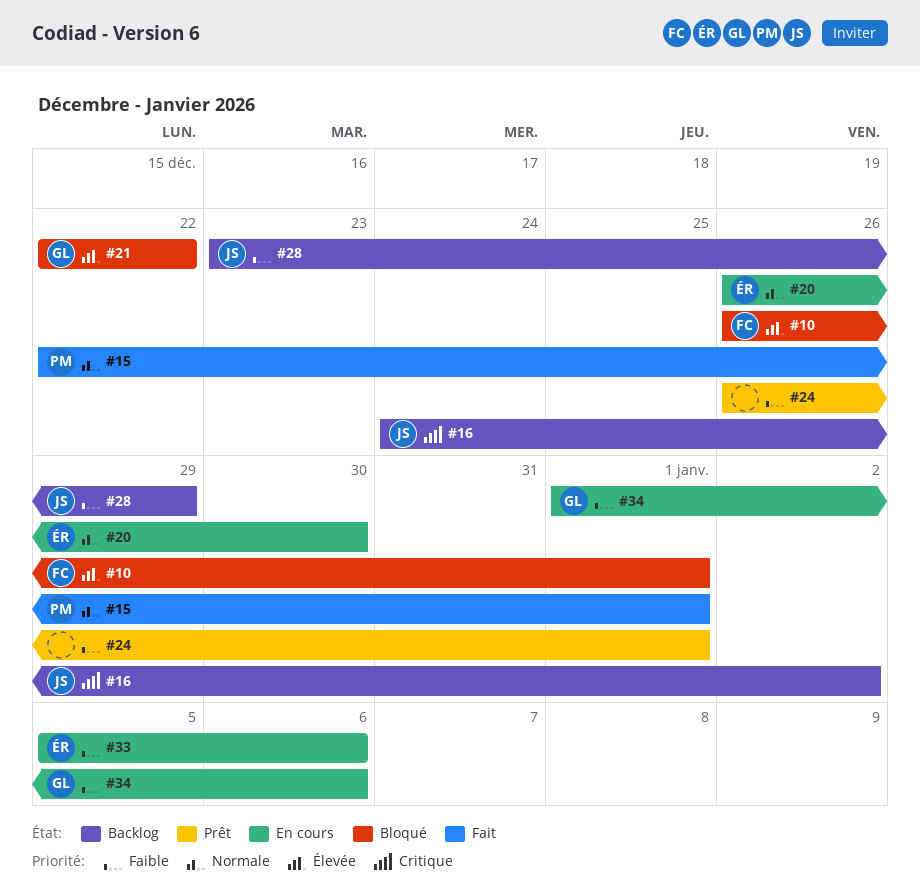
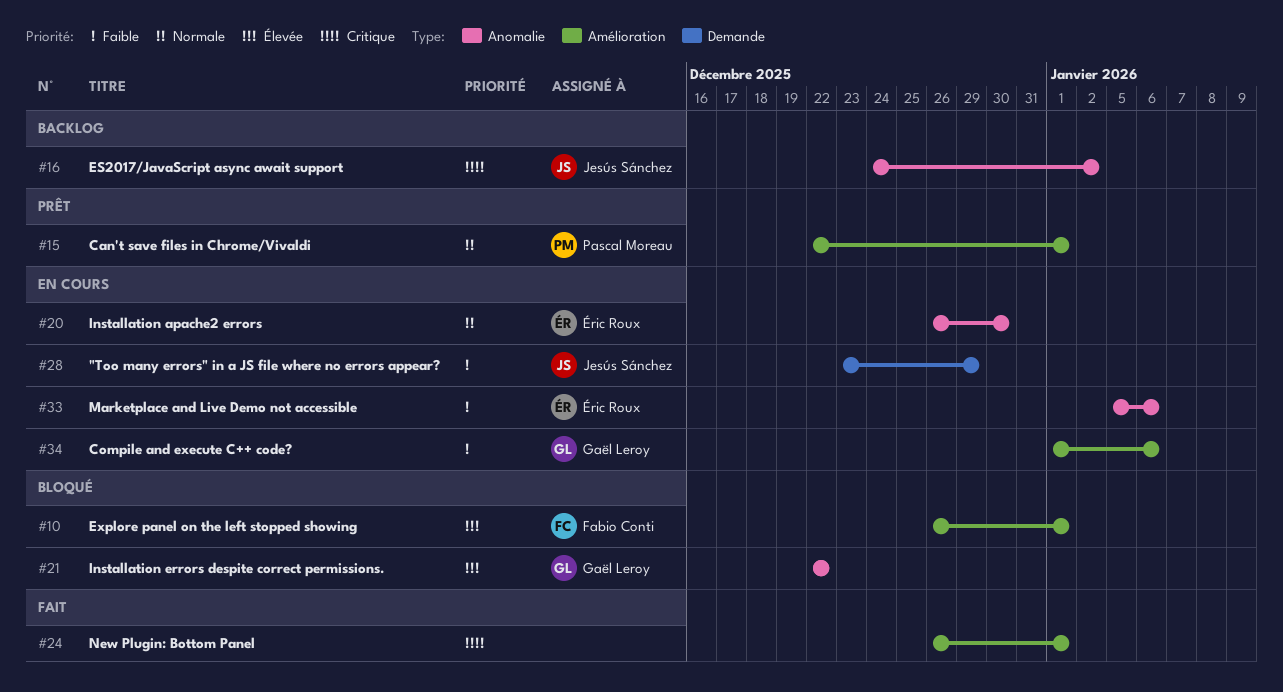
#15, status: Fait -> Prêt
#24, status: Prêt -> Fait
#24, priority: Faible -> Critique
#28, status: Backlog -> En cours

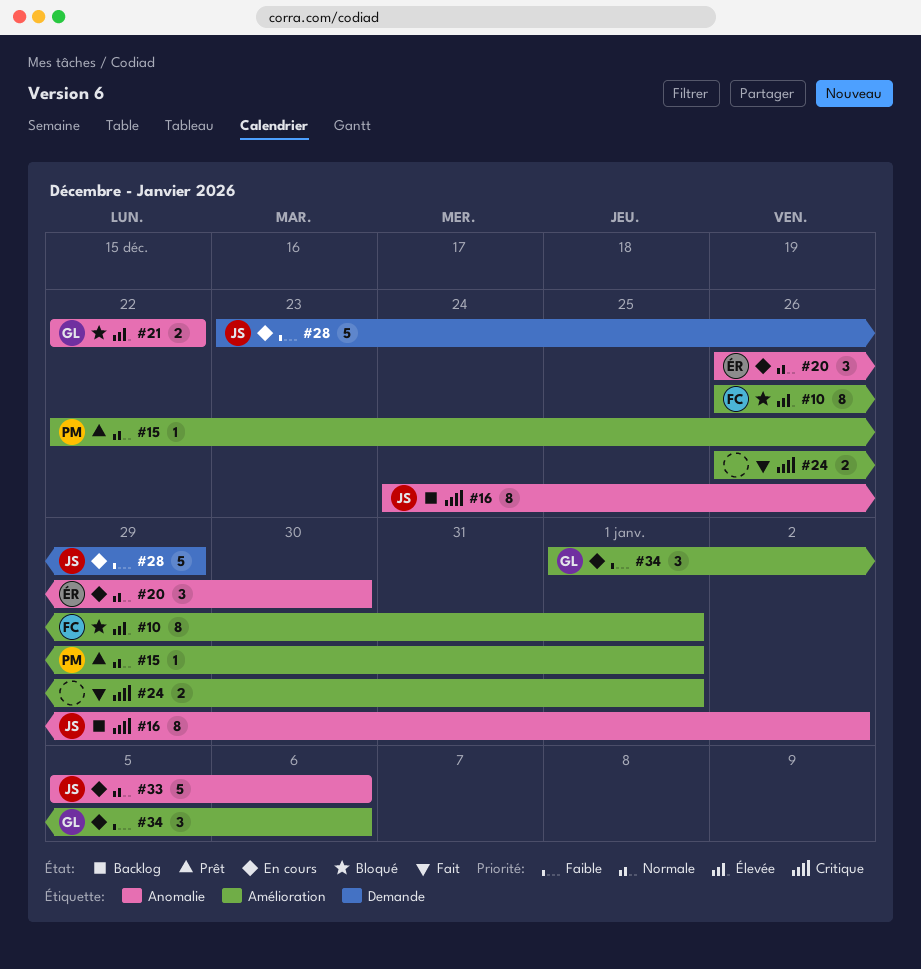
#33, owner: Éric Roux -> Jesús Sánchez
#33, priority: Faible -> Normale

